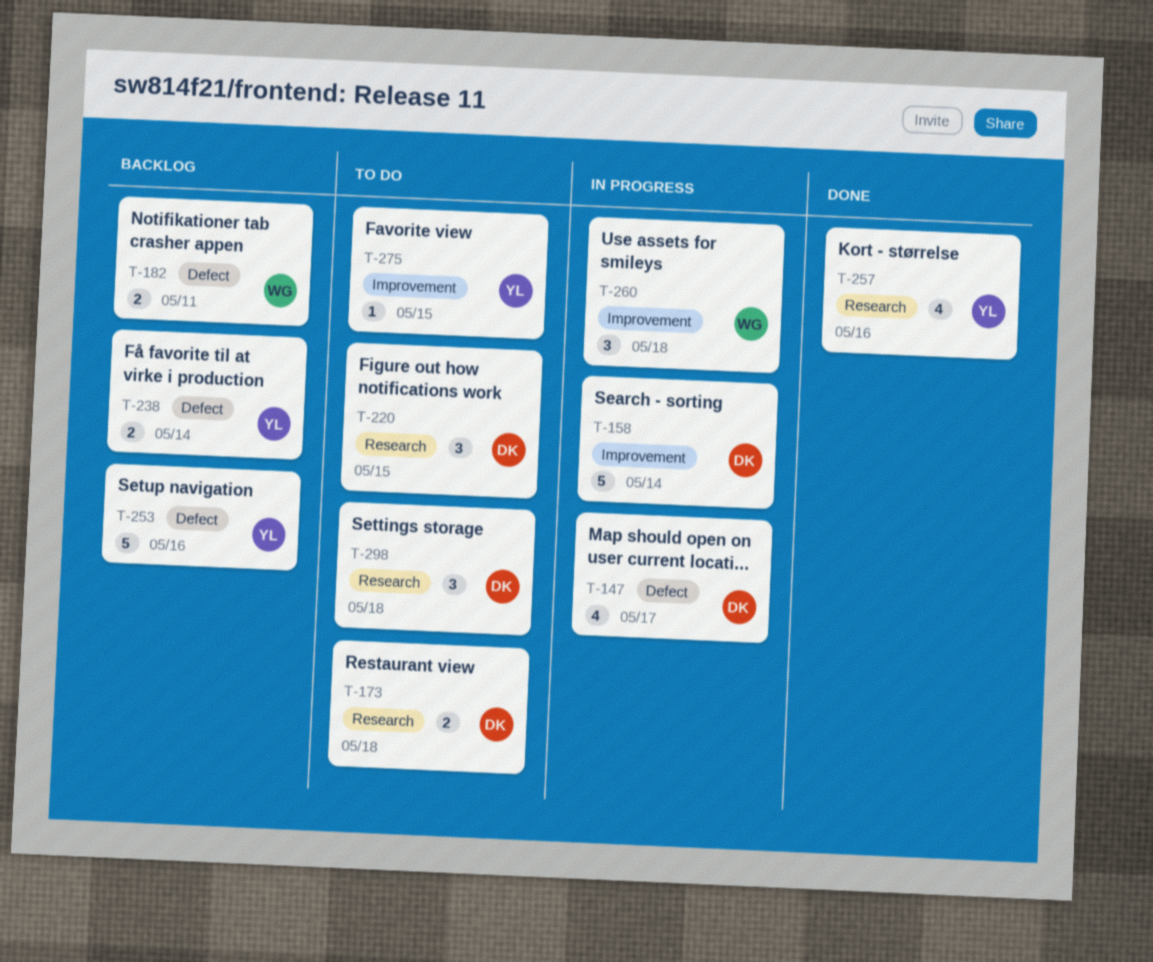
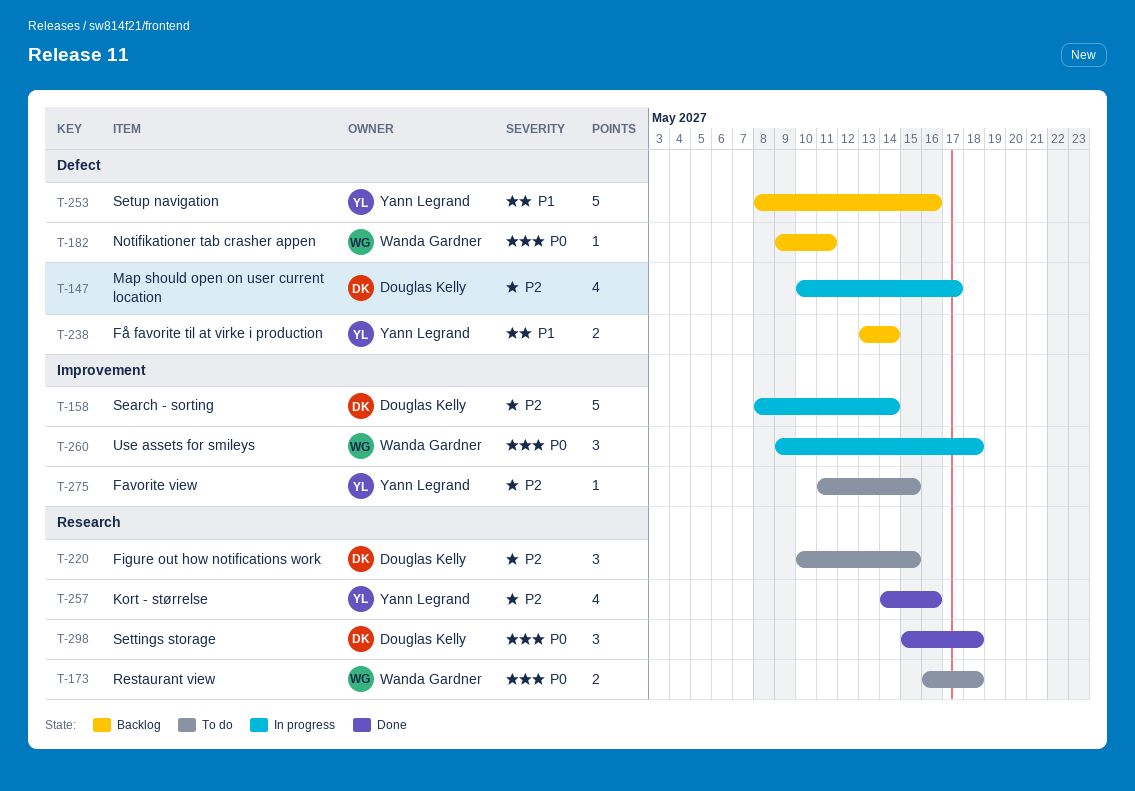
T-173, owner: Douglas Kelly -> Wanda Gardner
T-182, estimate: 2 -> 1
T-298, status: To do -> Done

